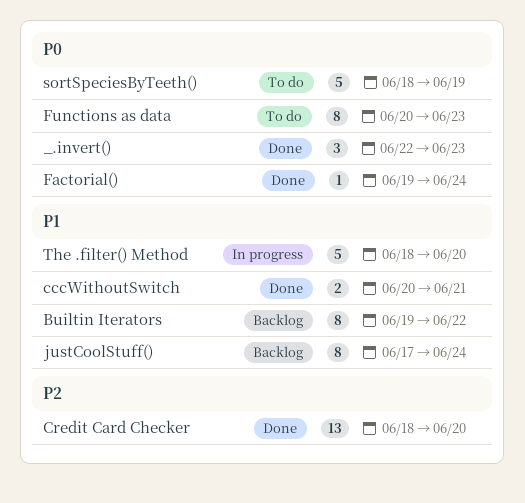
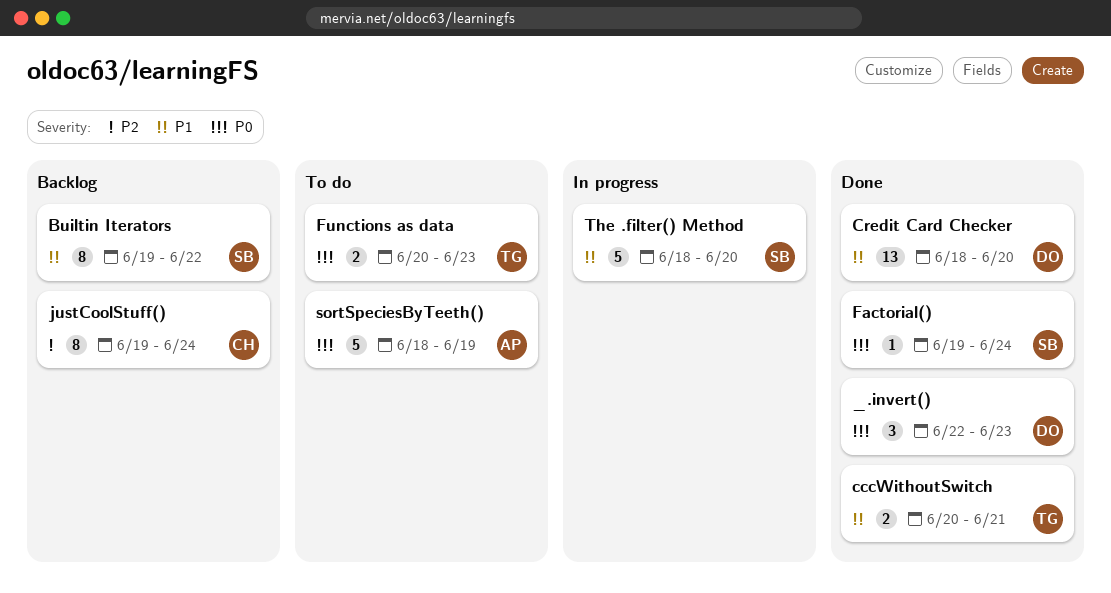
Credit Card Checker, priority: P2 -> P1
Functions as data, estimate: 8 -> 2
justCoolStuff(), priority: P1 -> P2
justCoolStuff(), start: Jun 17 -> Jun 19

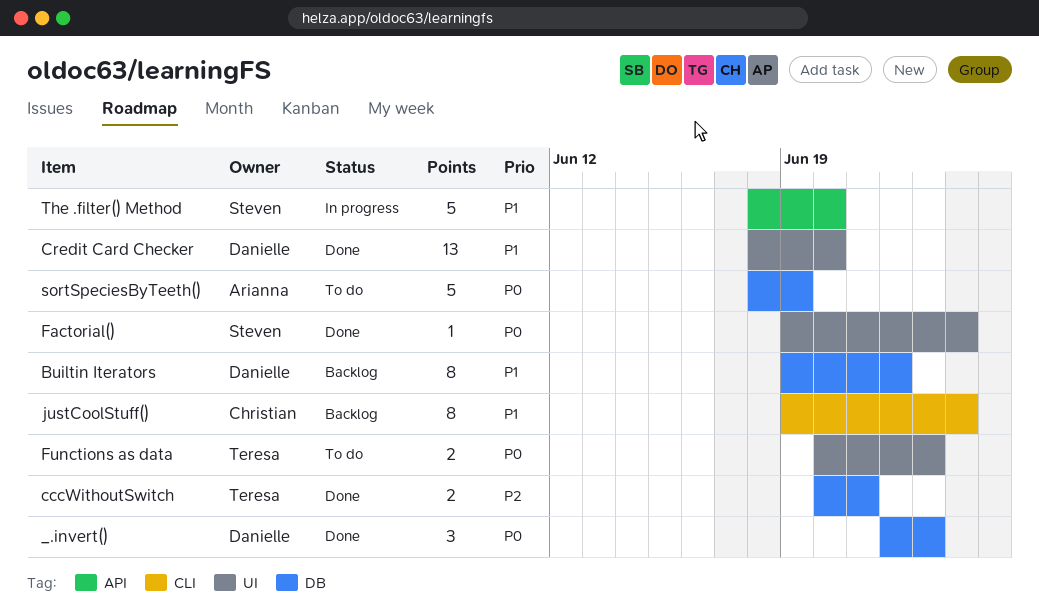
Builtin Iterators, owner: Steven -> Danielle
cccWithoutSwitch, priority: P1 -> P2
justCoolStuff(), priority: P2 -> P1

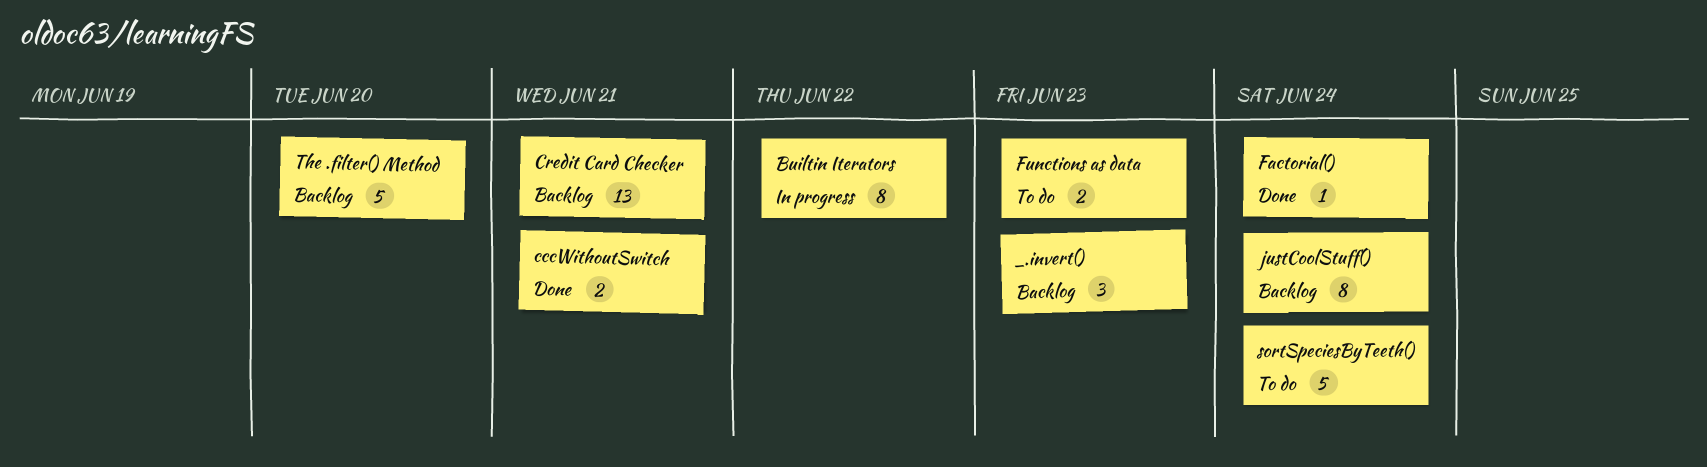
_.invert(), status: Done -> Backlog
Builtin Iterators, status: Backlog -> In progress
Credit Card Checker, status: Done -> Backlog
Credit Card Checker, due: Jun 20 -> Jun 21
sortSpeciesByTeeth(), due: Jun 19 -> Jun 24
The .filter() Method, status: In progress -> Backlog

